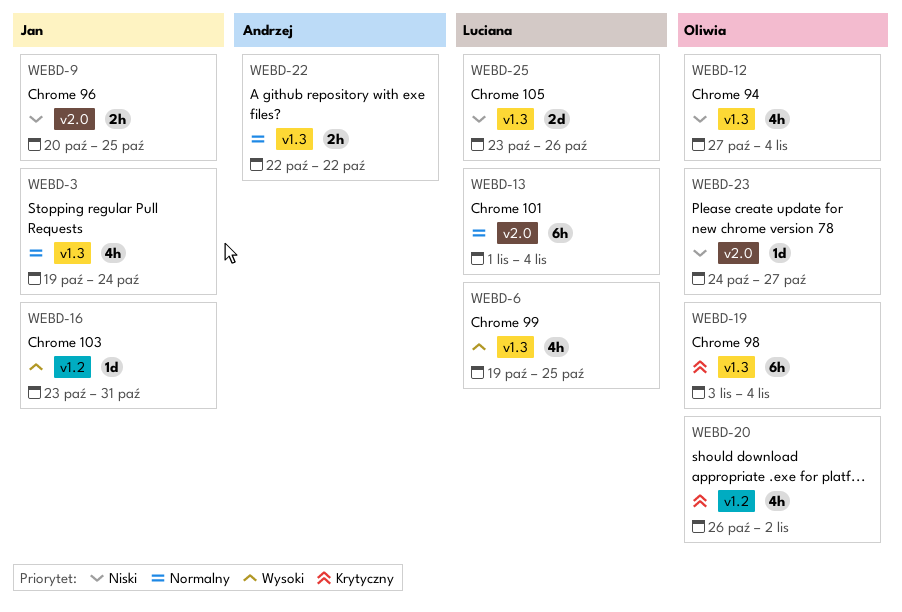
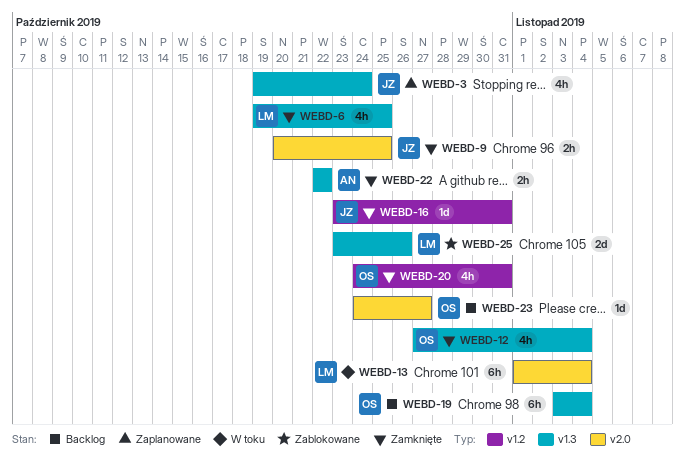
WEBD-20, start: Oct 26 -> Oct 24
WEBD-20, due: Nov 2 -> Oct 31

